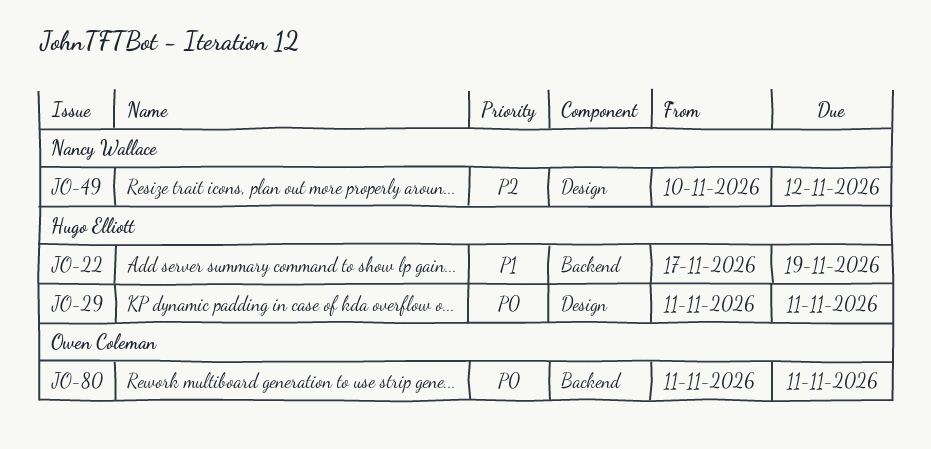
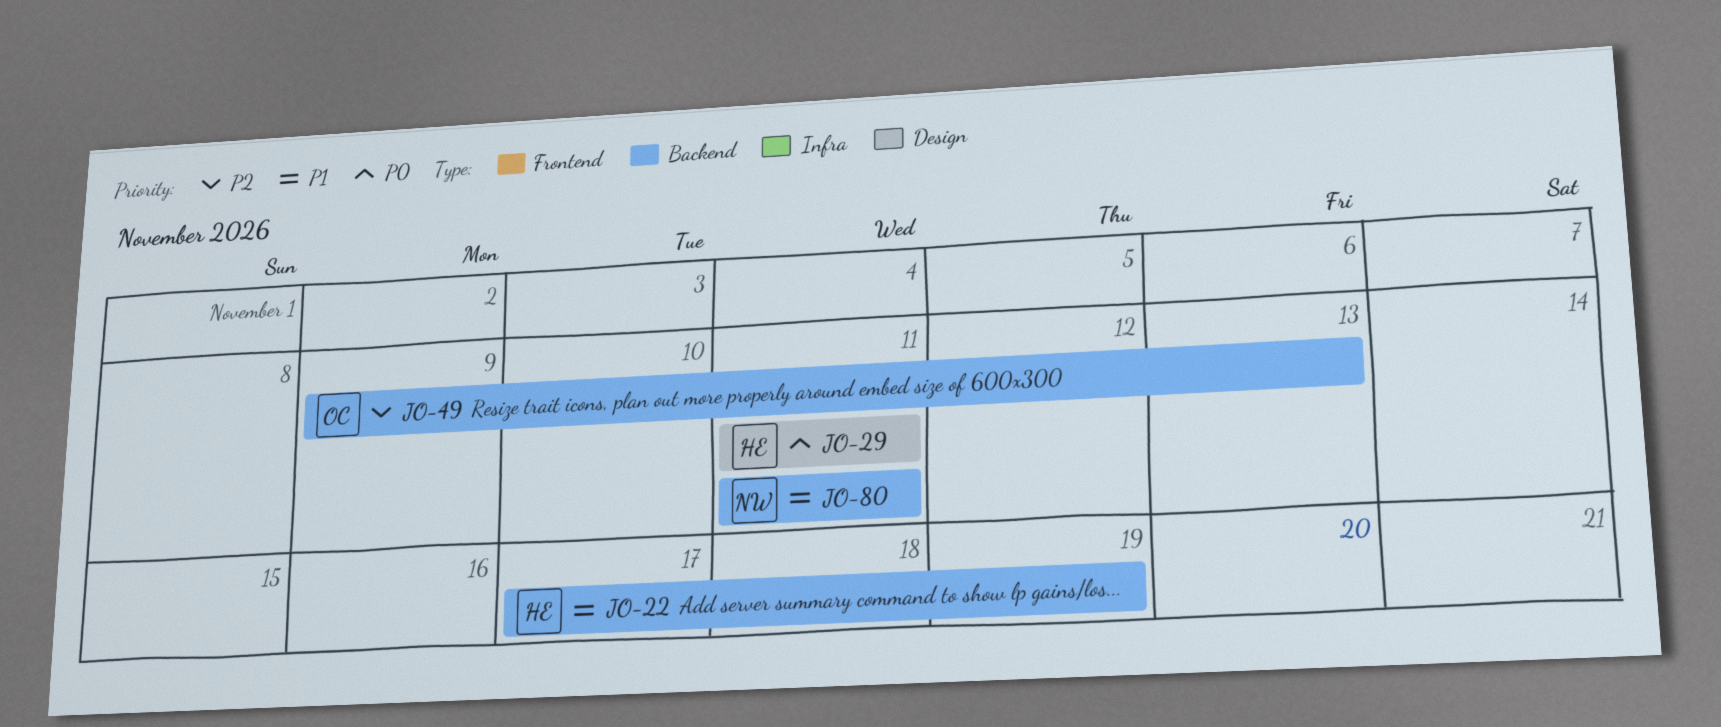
JO-49, owner: Nancy Wallace -> Owen Coleman
JO-49, label: Design -> Backend
JO-49, start: Nov 10 -> Nov 9
JO-49, due: Nov 12 -> Nov 13
JO-80, owner: Owen Coleman -> Nancy Wallace
JO-80, priority: P0 -> P1

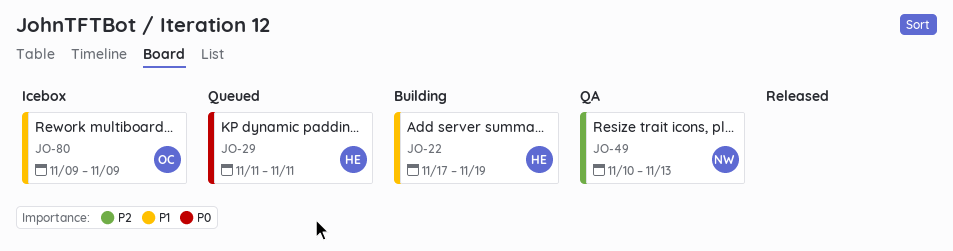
JO-49, owner: OC -> NW
JO-49, start: Nov 9 -> Nov 10
JO-80, owner: NW -> OC
JO-80, start: Nov 11 -> Nov 9
JO-80, due: Nov 11 -> Nov 9

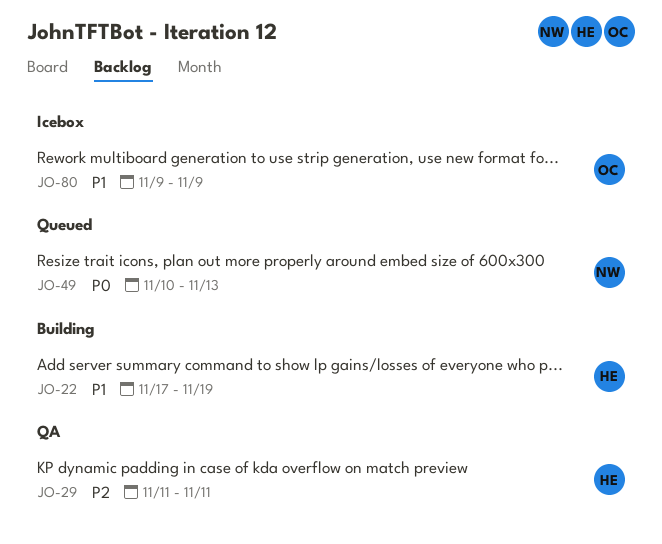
JO-29, status: Queued -> QA
JO-29, priority: P0 -> P2
JO-49, status: QA -> Queued
JO-49, priority: P2 -> P0

